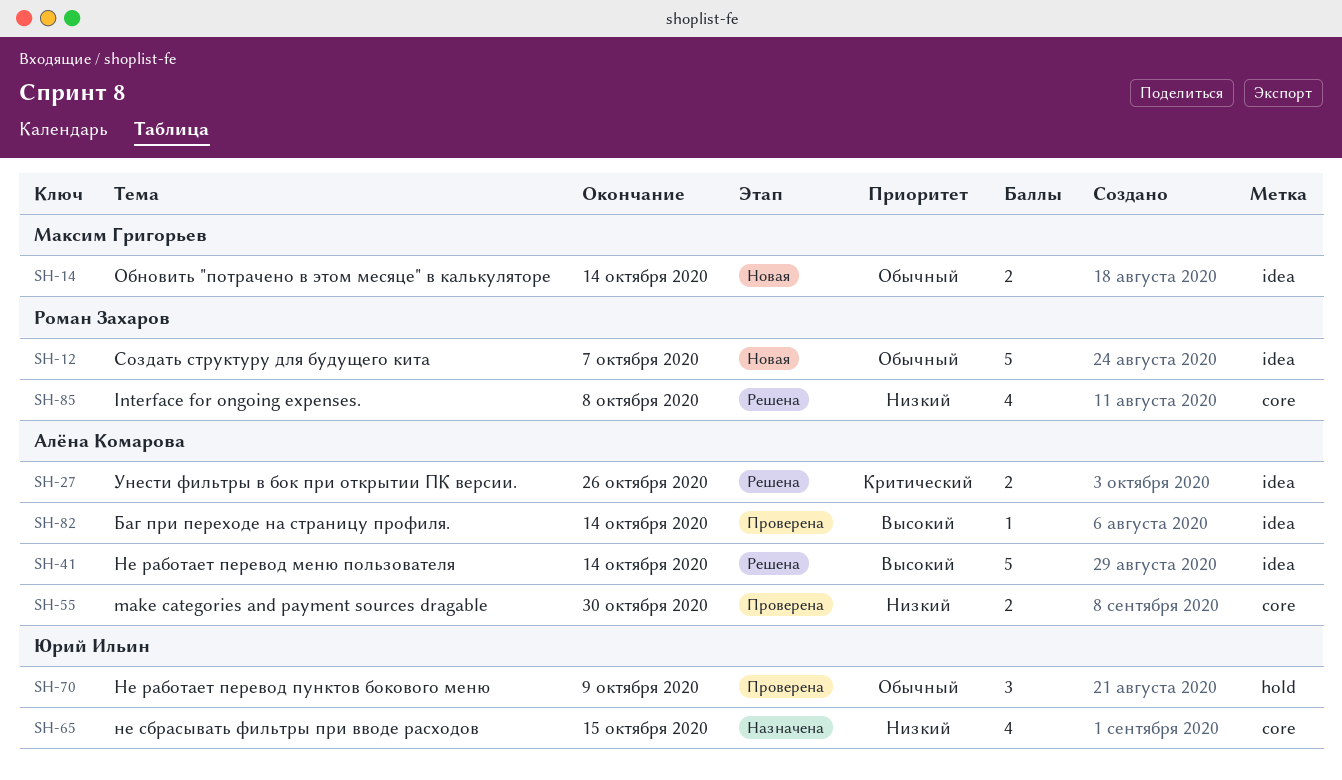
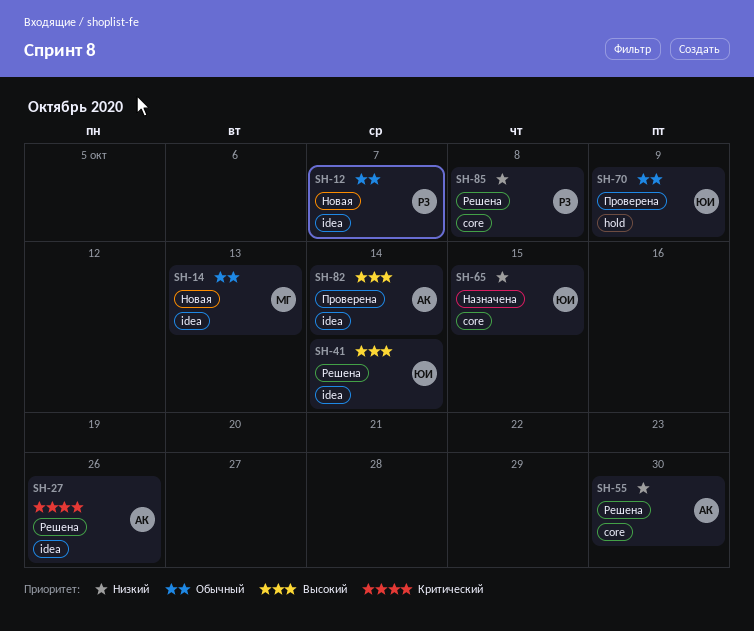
SH-14, due: Oct 14 -> Oct 13
SH-41, owner: Алёна Комарова -> Юрий Ильин
SH-55, status: Проверена -> Решена

